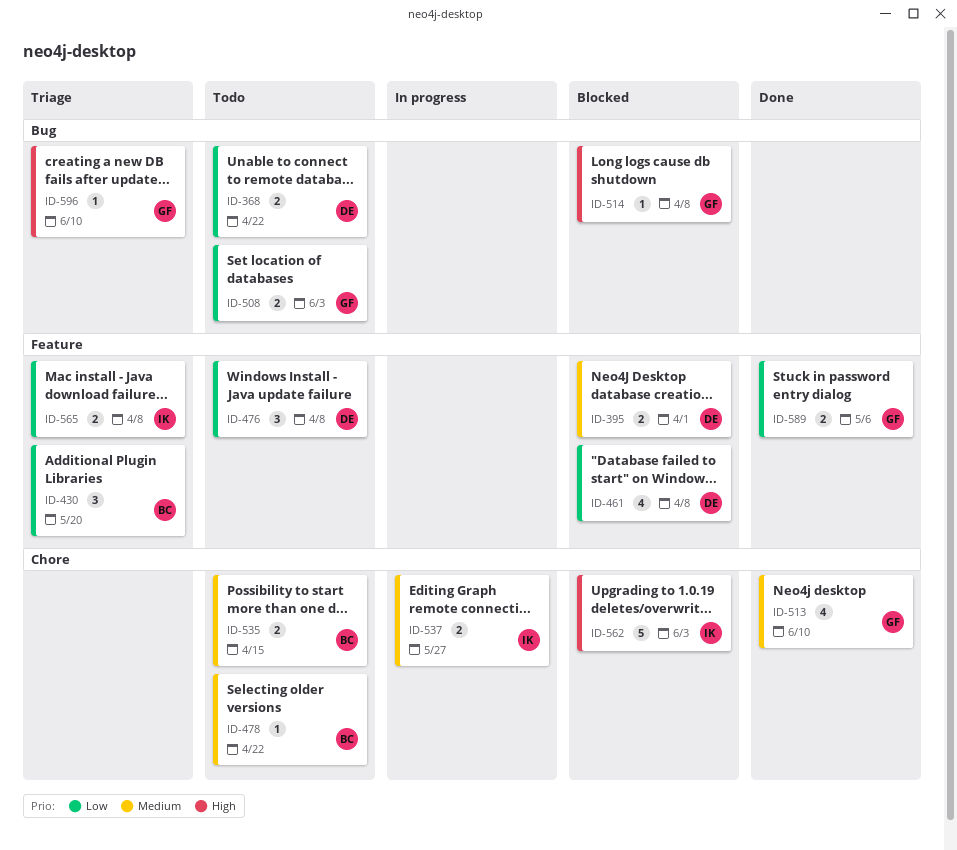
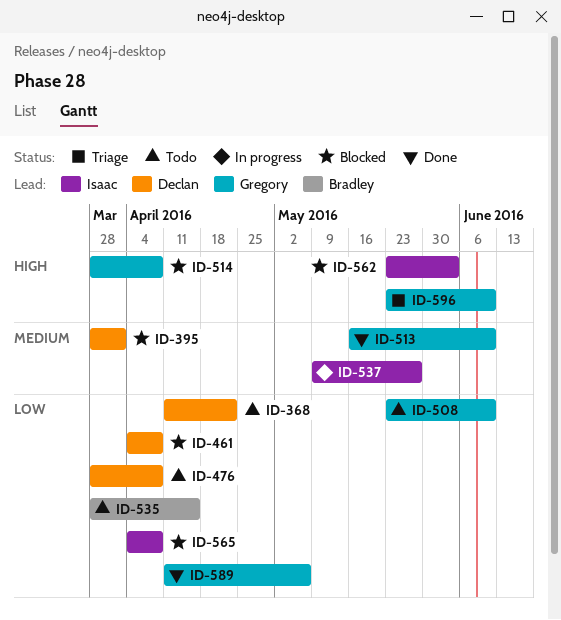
ID-430: present -> none
ID-478: present -> none
ID-508, due: Jun 3 -> Jun 10
ID-535, priority: Medium -> Low
ID-565, status: Triage -> Blocked

